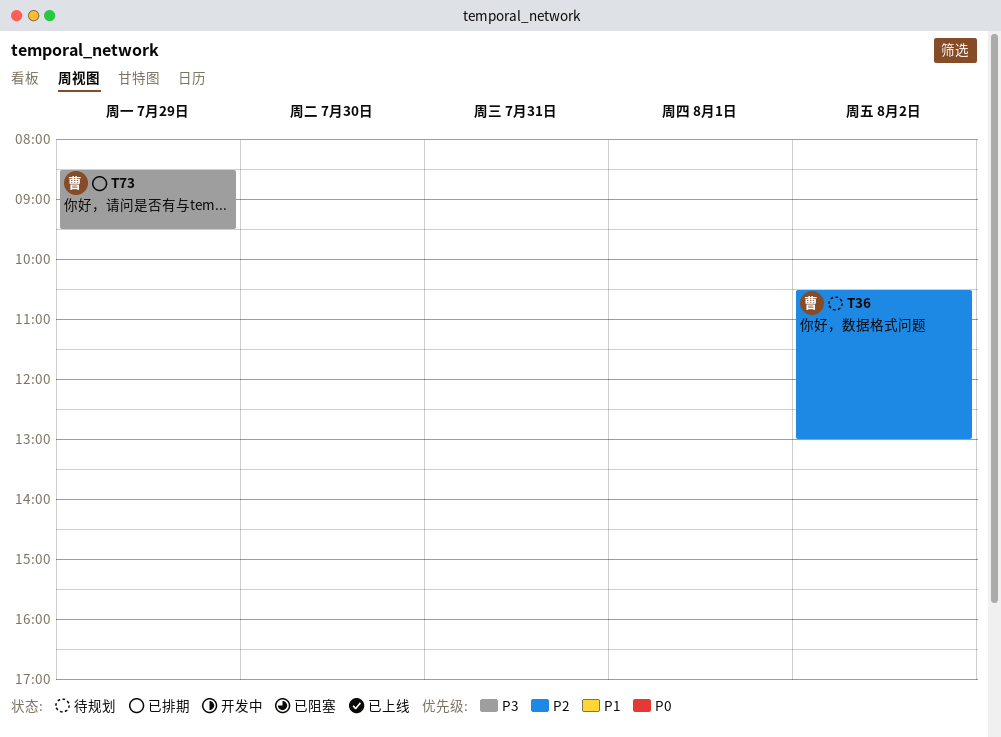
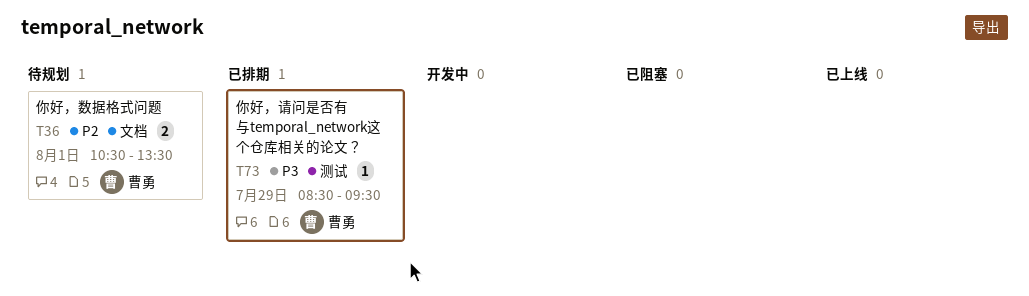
T36, day: Aug 2 -> Aug 1
T36, ends: 13:00 -> 13:30

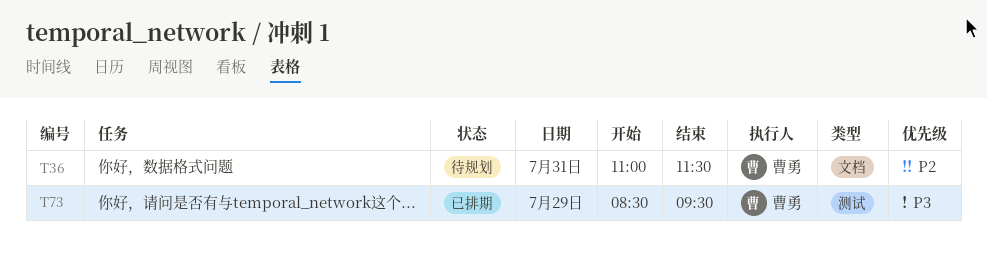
T36, day: Aug 1 -> Jul 31
T36, begins: 10:30 -> 11:00
T36, ends: 13:30 -> 11:30

